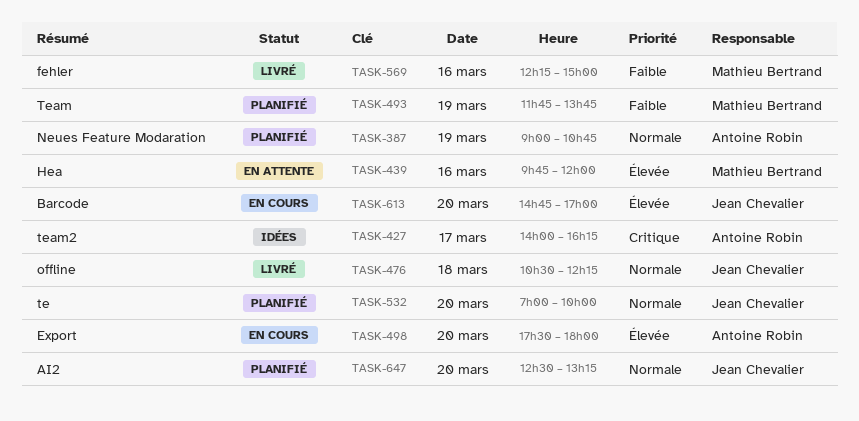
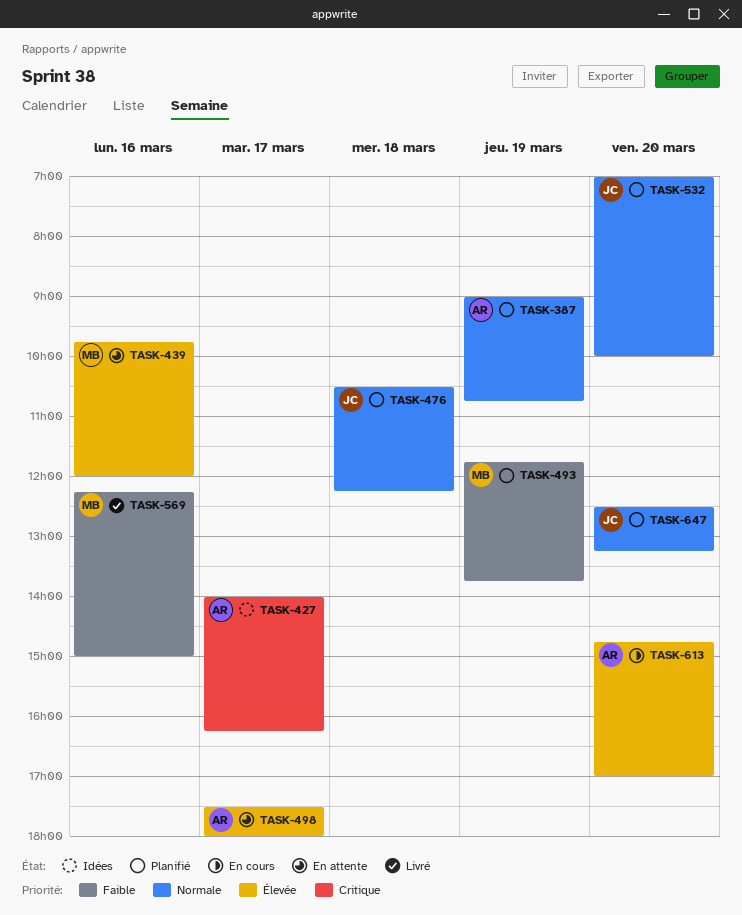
TASK-476, status: Livré -> Planifié
TASK-498, status: En cours -> En attente
TASK-498, day: Mar 20 -> Mar 17
TASK-613, owner: Jean Chevalier -> Antoine Robin

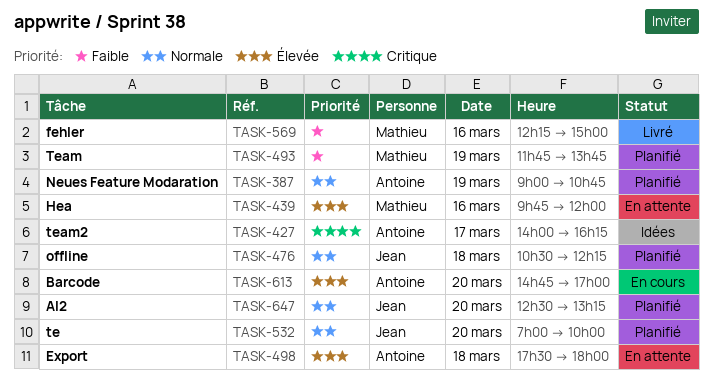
TASK-498, day: Mar 17 -> Mar 18

